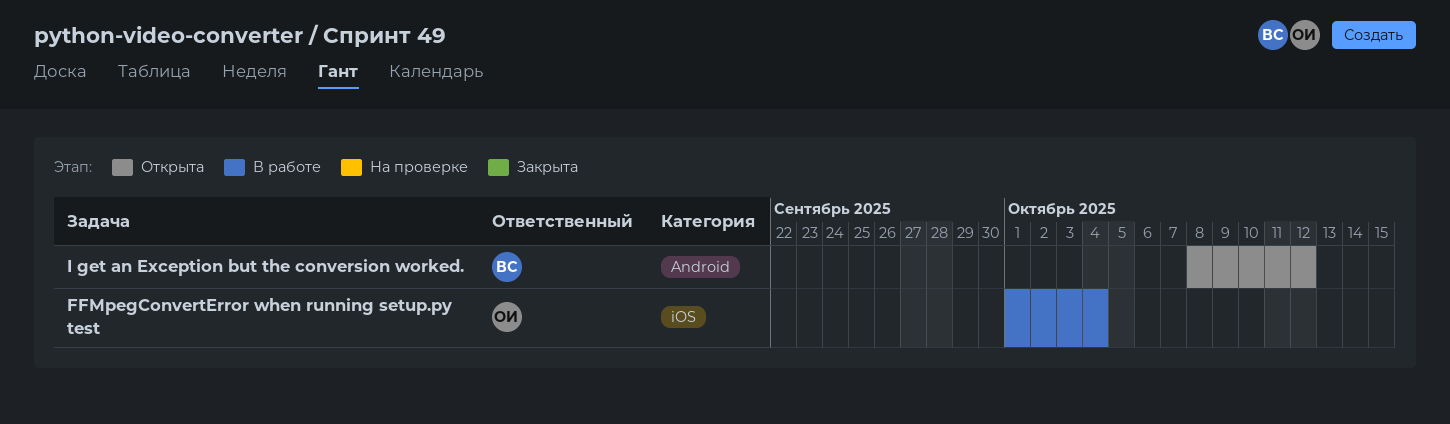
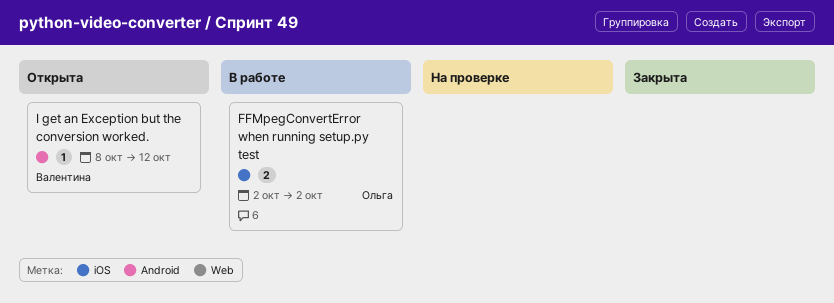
FFMpegConvertError when running setup.py test, start: Oct 1 -> Oct 2
FFMpegConvertError when running setup.py test, due: Oct 4 -> Oct 2

